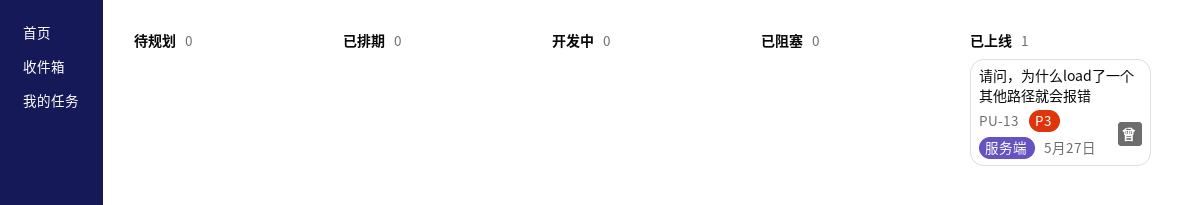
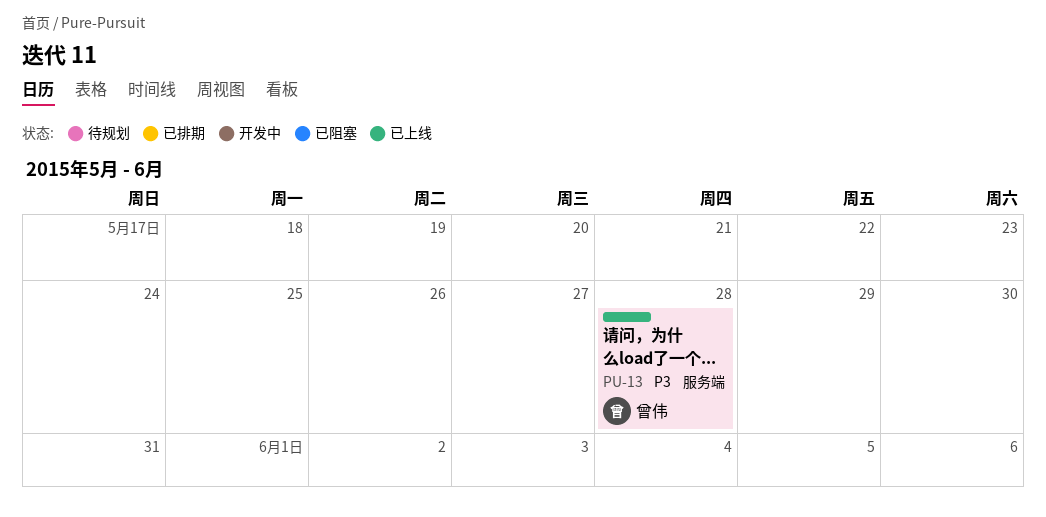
PU-13, due: May 27 -> May 28

